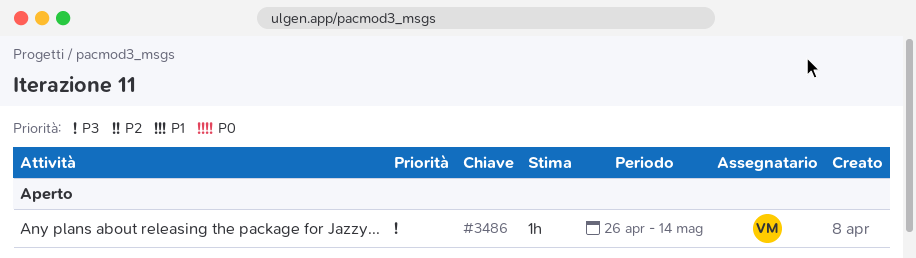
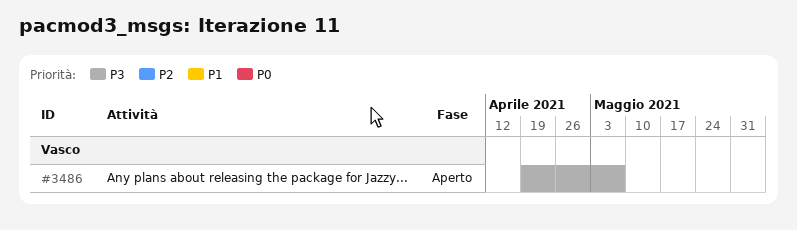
#3486, start: Apr 26 -> Apr 19
#3486, due: May 14 -> May 7

